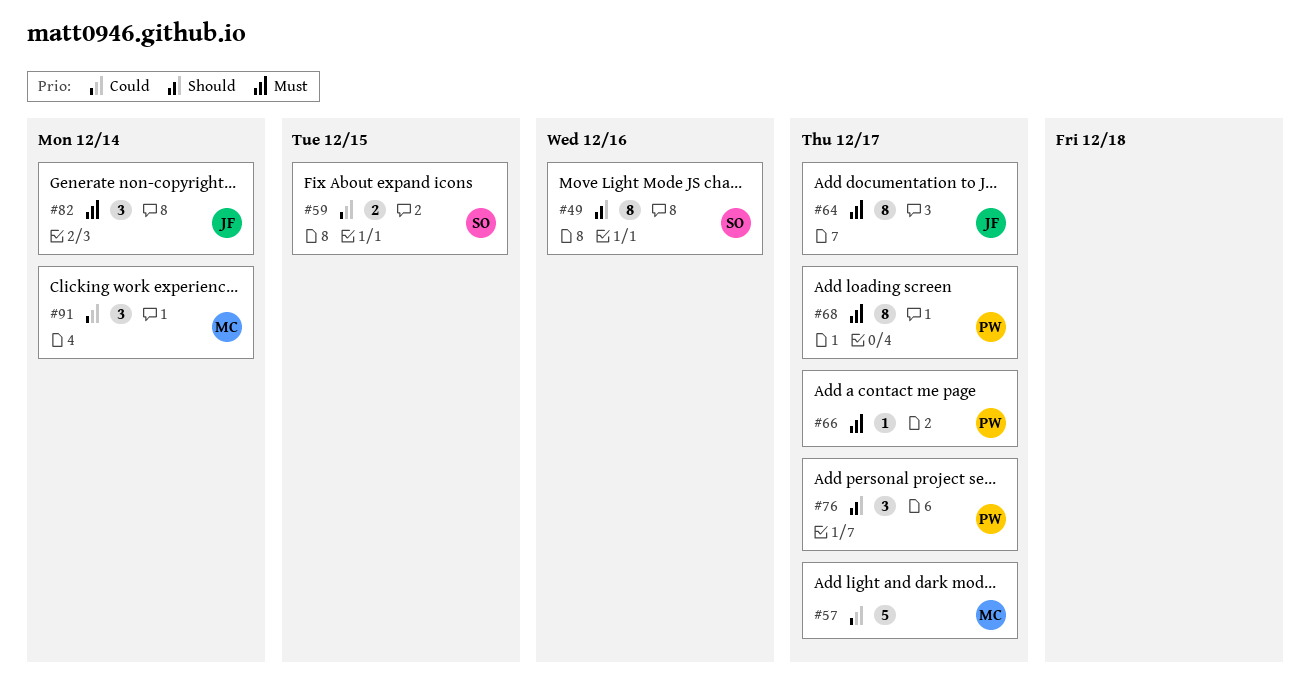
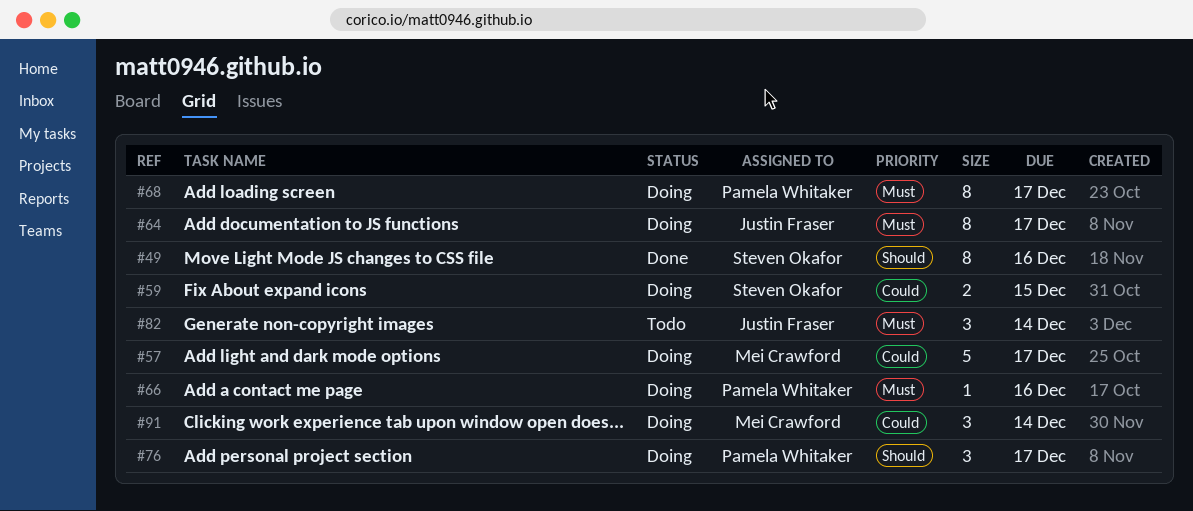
#66, due: Dec 17 -> Dec 16

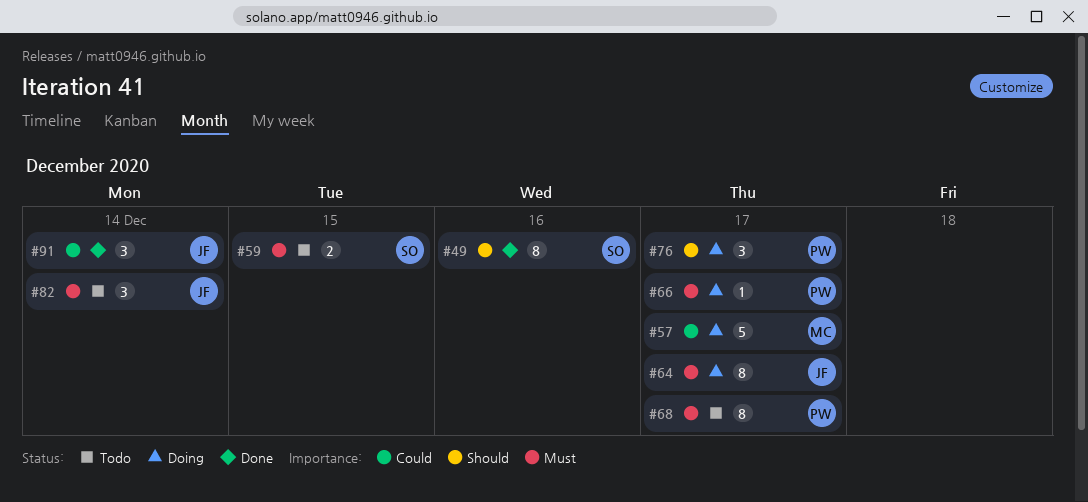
#59, status: Doing -> Todo
#59, priority: Could -> Must
#66, due: Dec 16 -> Dec 17
#68, status: Doing -> Todo
#91, status: Doing -> Done
#91, owner: Mei Crawford -> Justin Fraser

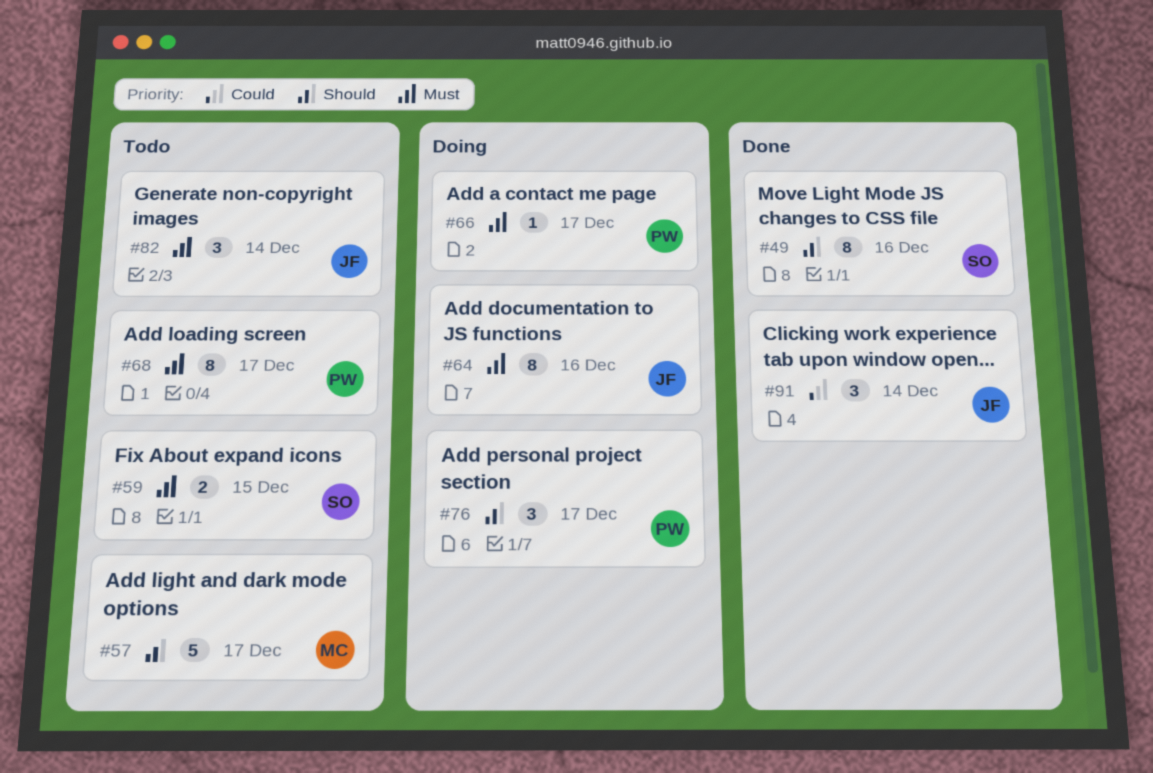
#57, status: Doing -> Todo
#57, priority: Could -> Should
#64, due: Dec 17 -> Dec 16

